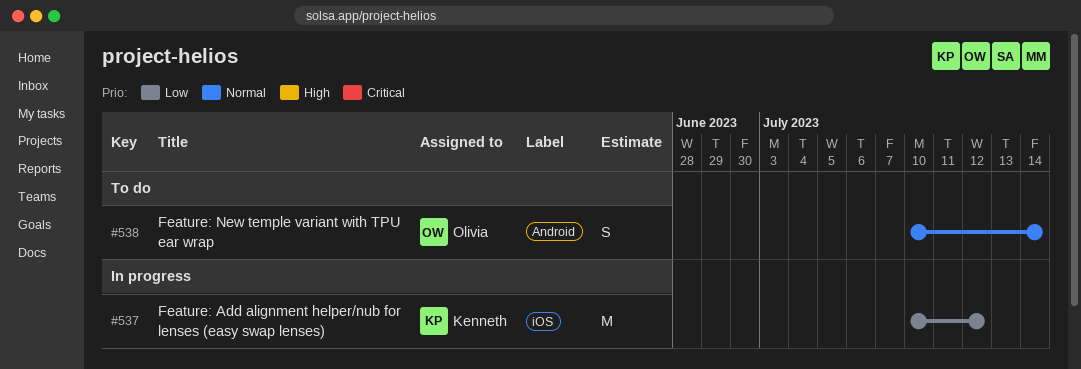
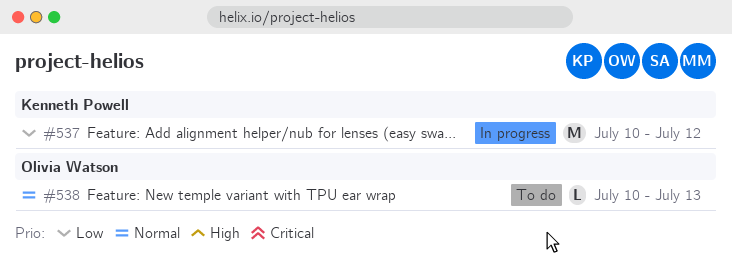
#538, estimate: S -> L
#538, due: Jul 14 -> Jul 13

